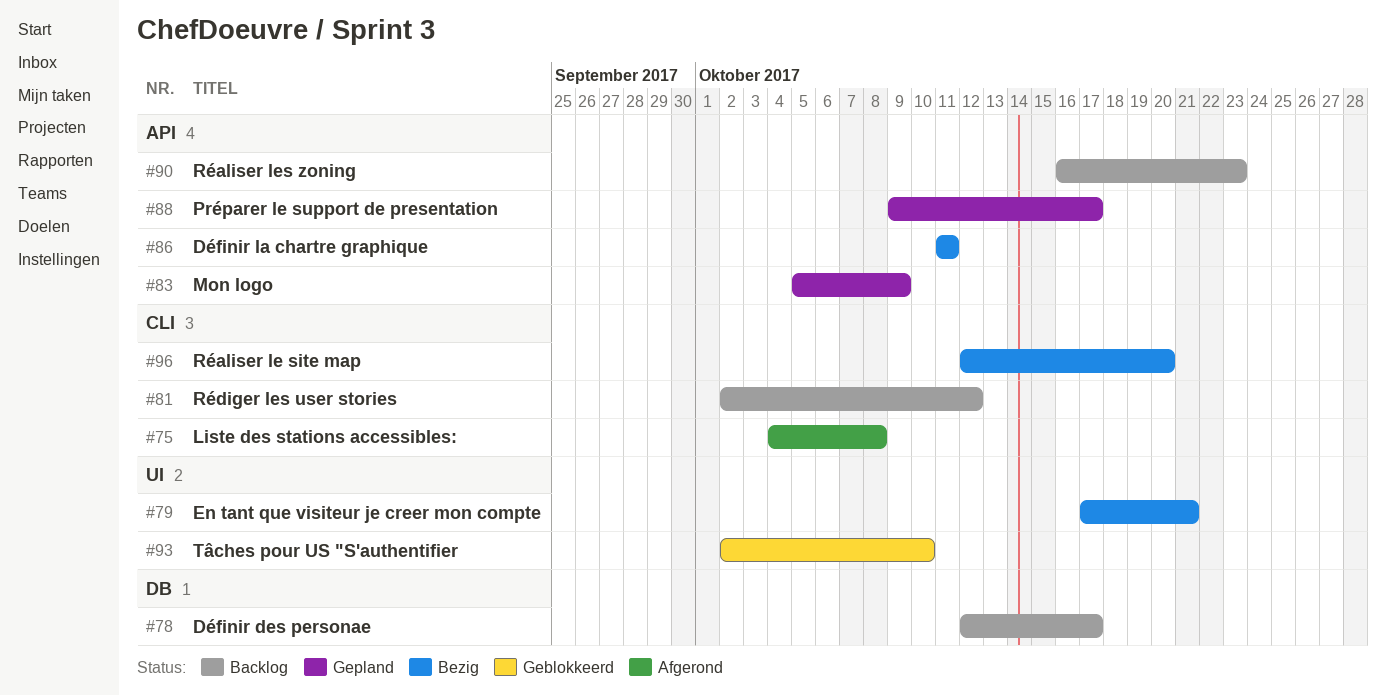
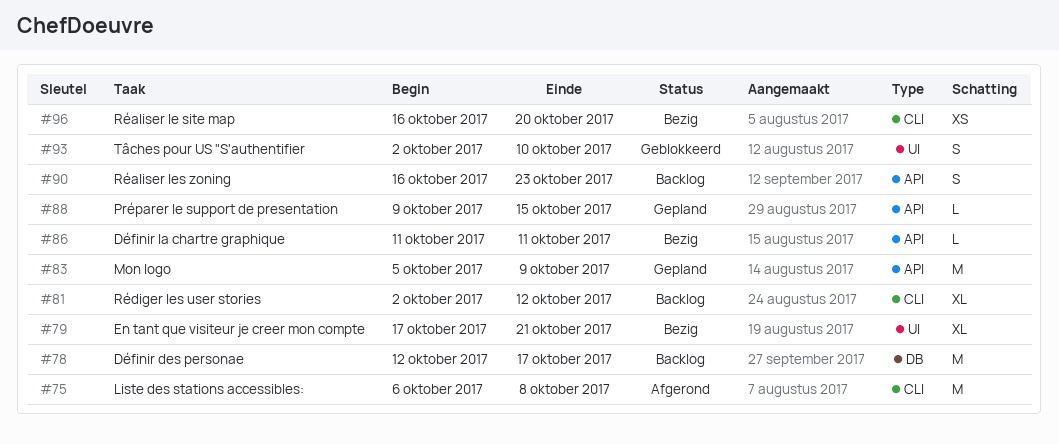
#75, start: Oct 4 -> Oct 6
#88, due: Oct 17 -> Oct 15
#96, start: Oct 12 -> Oct 16

